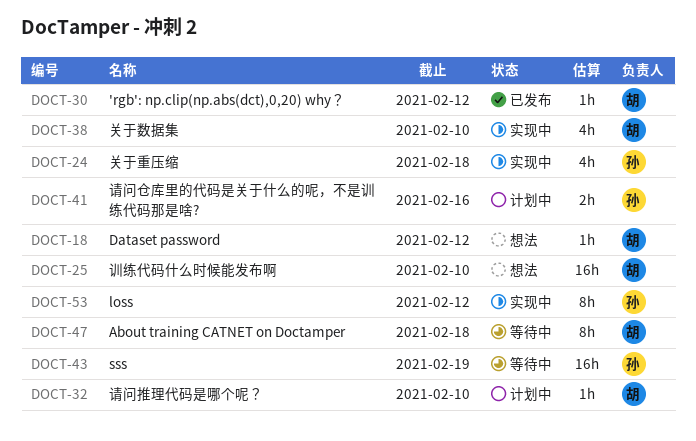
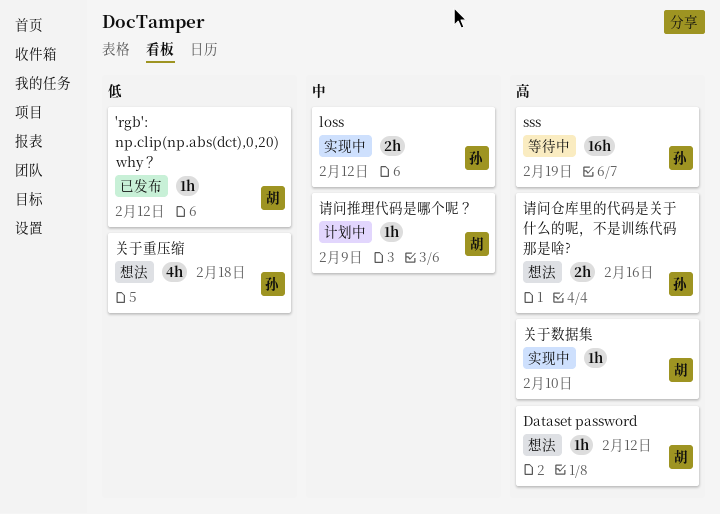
About training CATNET on Doctamper: present -> none
loss, estimate: 8h -> 2h
关于数据集, estimate: 4h -> 1h
关于重压缩, status: 实现中 -> 想法
训练代码什么时候能发布啊: present -> none
请问仓库里的代码是关于什么的呢，不是训练代码那是啥?, status: 计划中 -> 想法
请问推理代码是哪个呢？, due: Feb 10 -> Feb 9

